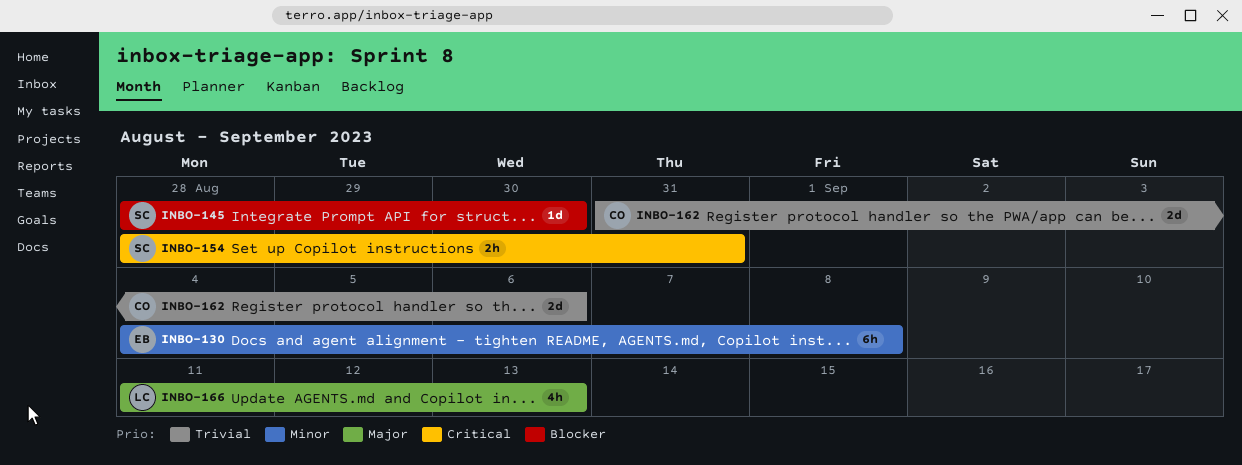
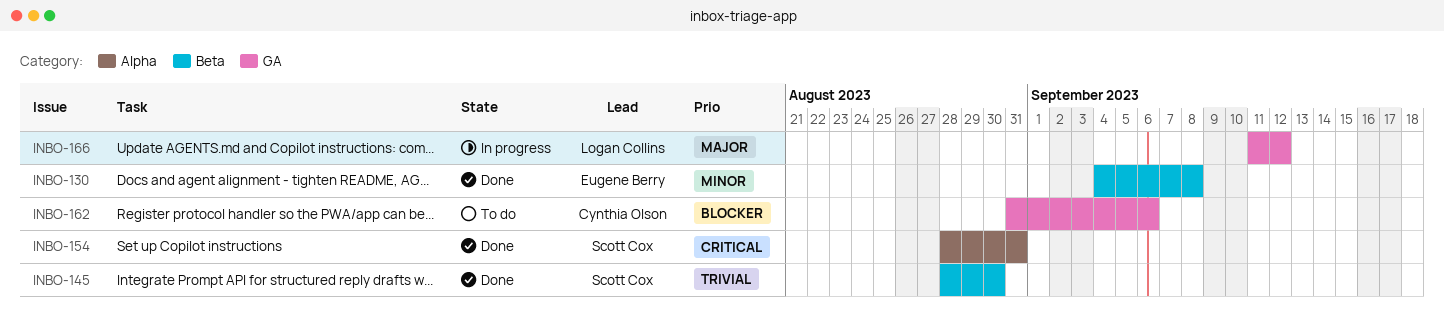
INBO-145, priority: Blocker -> Trivial
INBO-162, priority: Trivial -> Blocker
INBO-166, due: Sep 13 -> Sep 12

